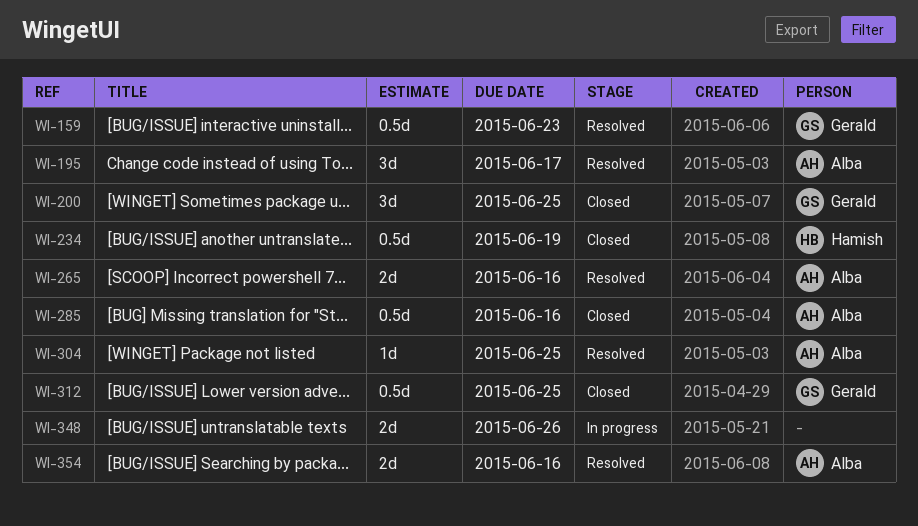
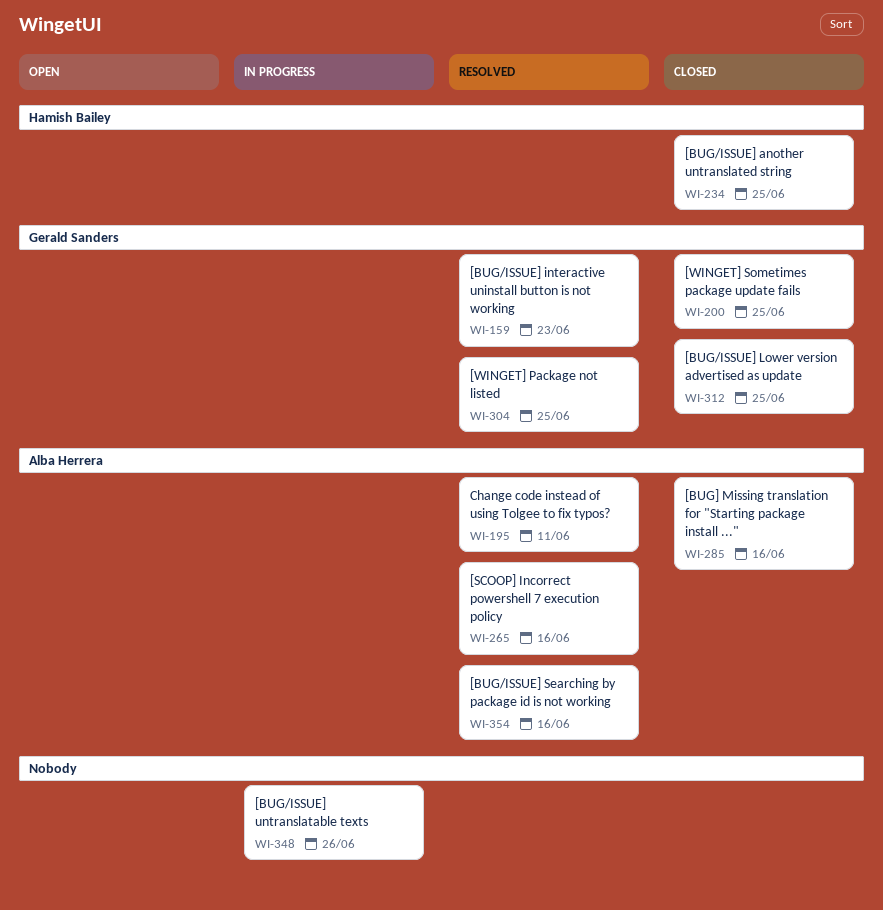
WI-195, due: Jun 17 -> Jun 11
WI-234, due: Jun 19 -> Jun 25
WI-304, owner: Alba Herrera -> Gerald Sanders

